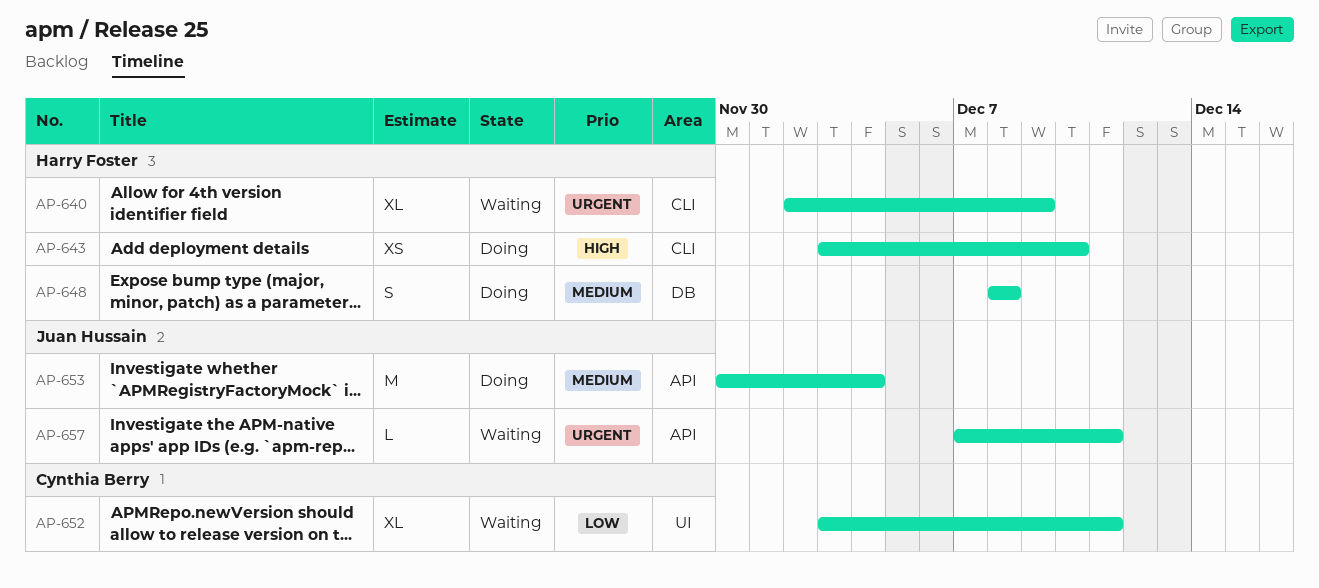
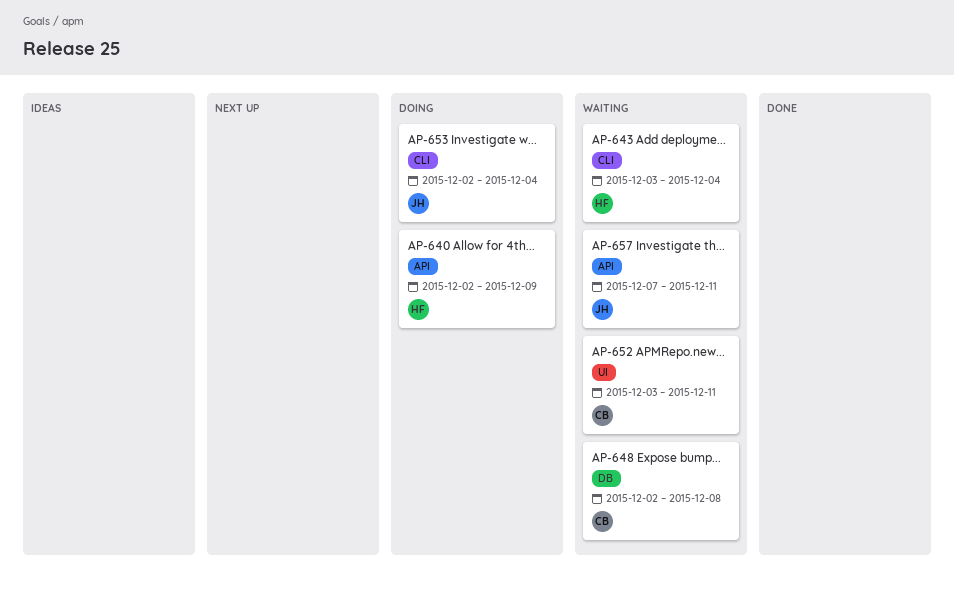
AP-640, status: Waiting -> Doing
AP-640, label: CLI -> API
AP-643, status: Doing -> Waiting
AP-643, due: Dec 10 -> Dec 4
AP-648, status: Doing -> Waiting
AP-648, owner: Harry Foster -> Cynthia Berry
AP-648, start: Dec 8 -> Dec 2
AP-653, label: API -> CLI
AP-653, start: Nov 30 -> Dec 2

